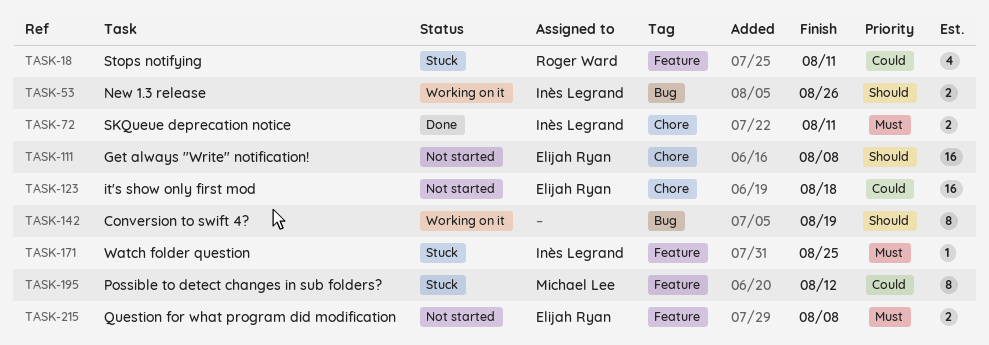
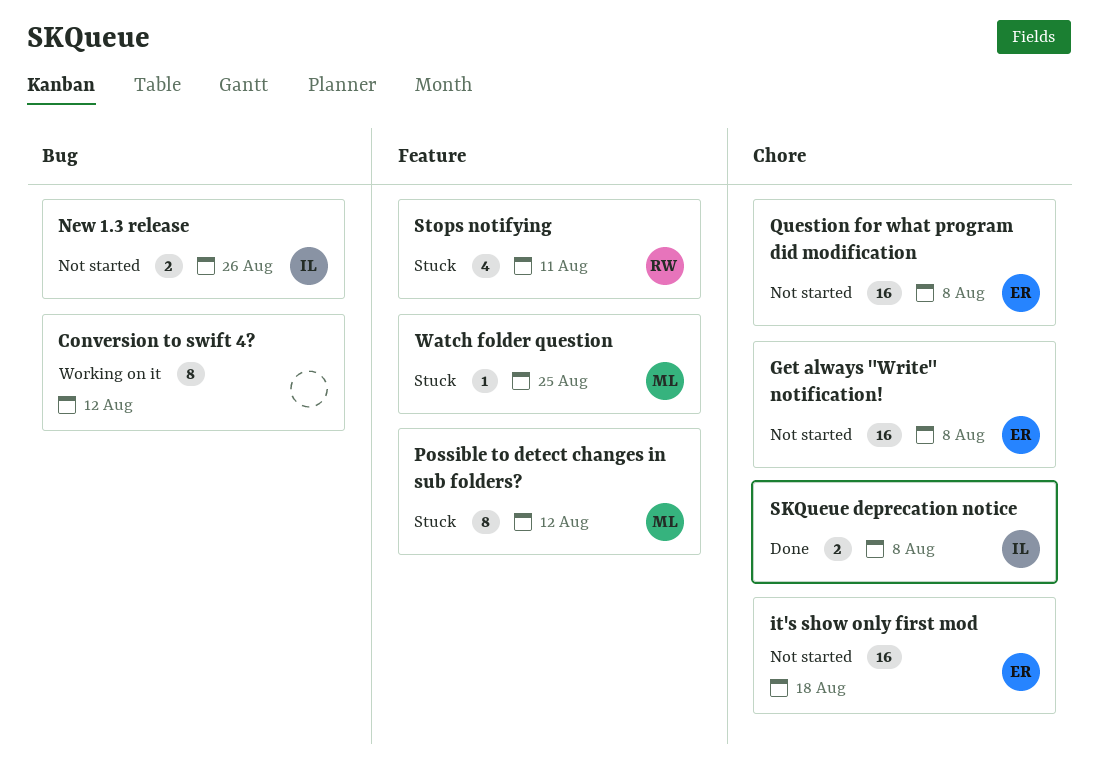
Conversion to swift 4?, due: Aug 19 -> Aug 12
New 1.3 release, status: Working on it -> Not started
Question for what program did modification, label: Feature -> Chore
Question for what program did modification, estimate: 2 -> 16
SKQueue deprecation notice, due: Aug 11 -> Aug 8
Watch folder question, owner: Inès Legrand -> Michael Lee

